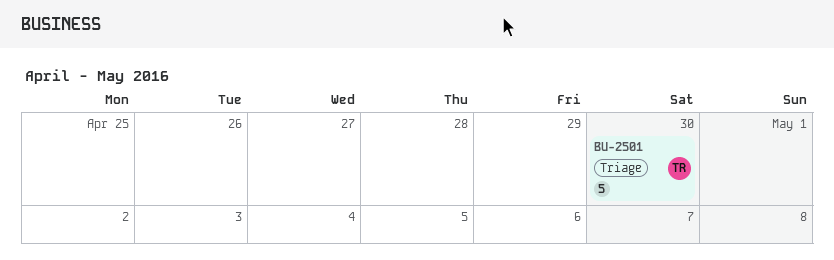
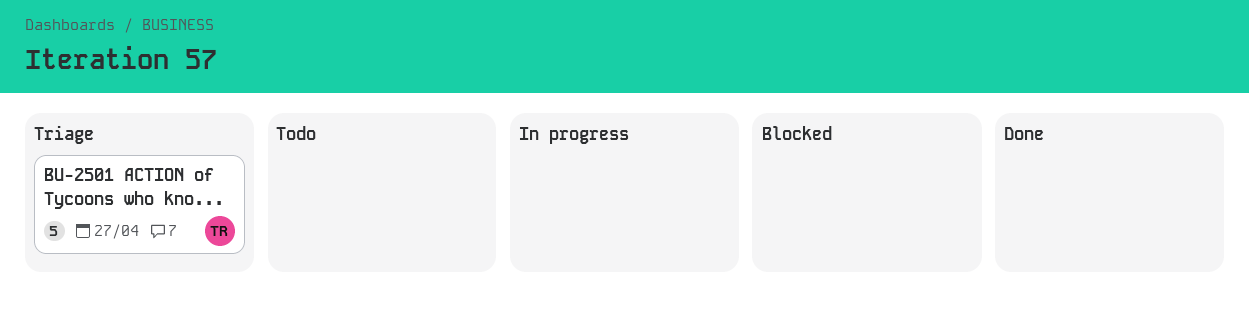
BU-2501, due: Apr 30 -> Apr 27

